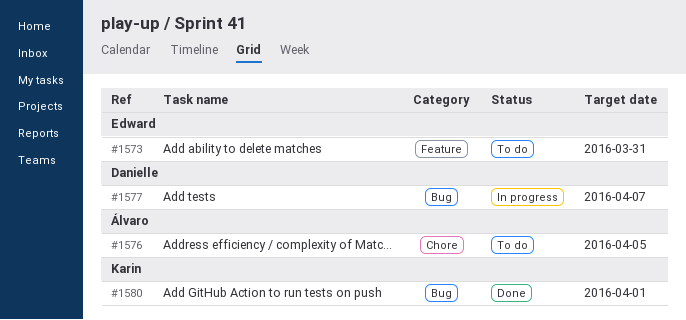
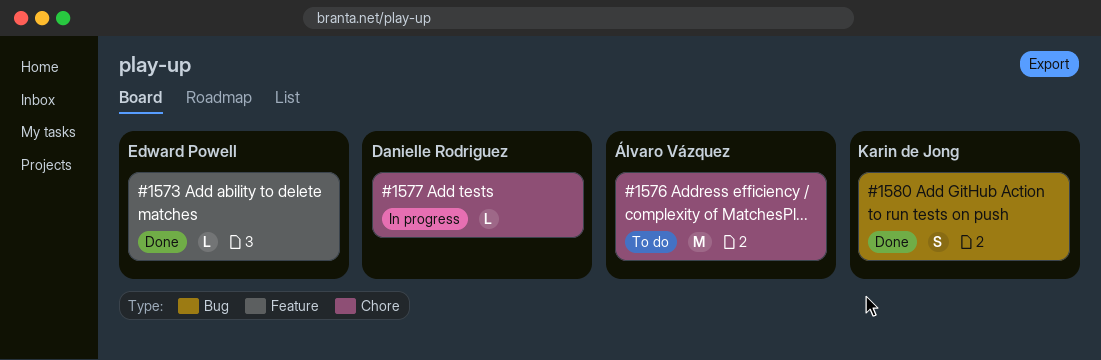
#1573, status: To do -> Done
#1577, label: Bug -> Chore

